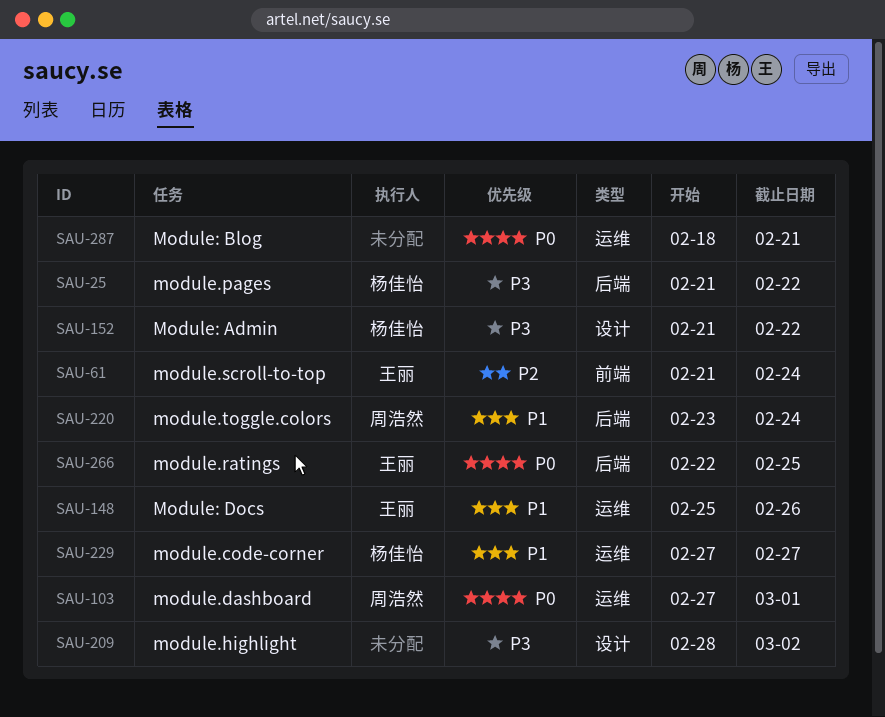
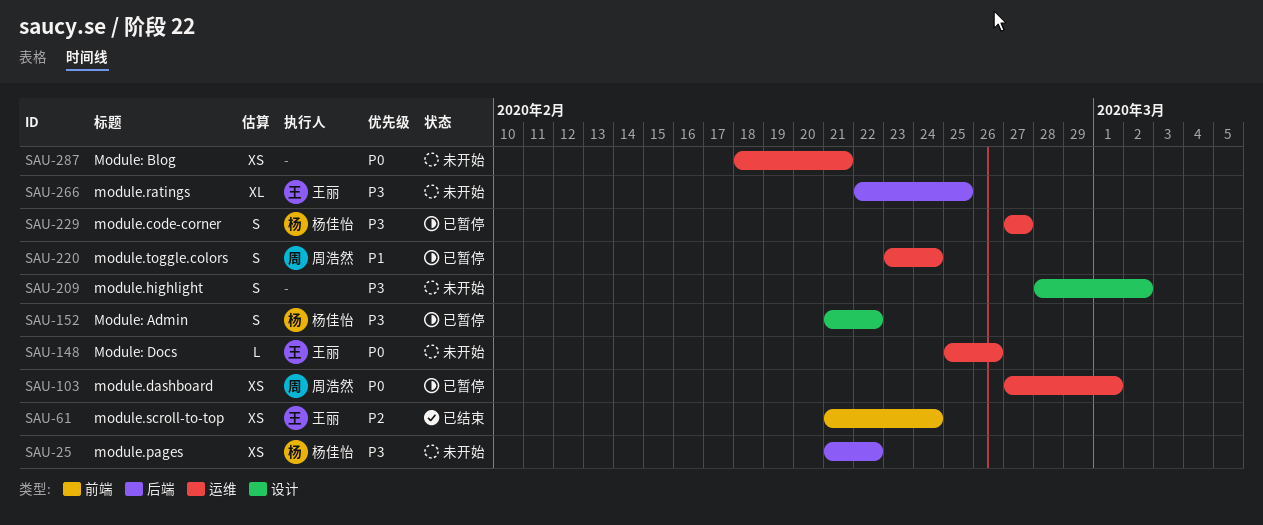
SAU-148, priority: P1 -> P0
SAU-220, label: 后端 -> 运维
SAU-229, priority: P1 -> P3
SAU-266, priority: P0 -> P3

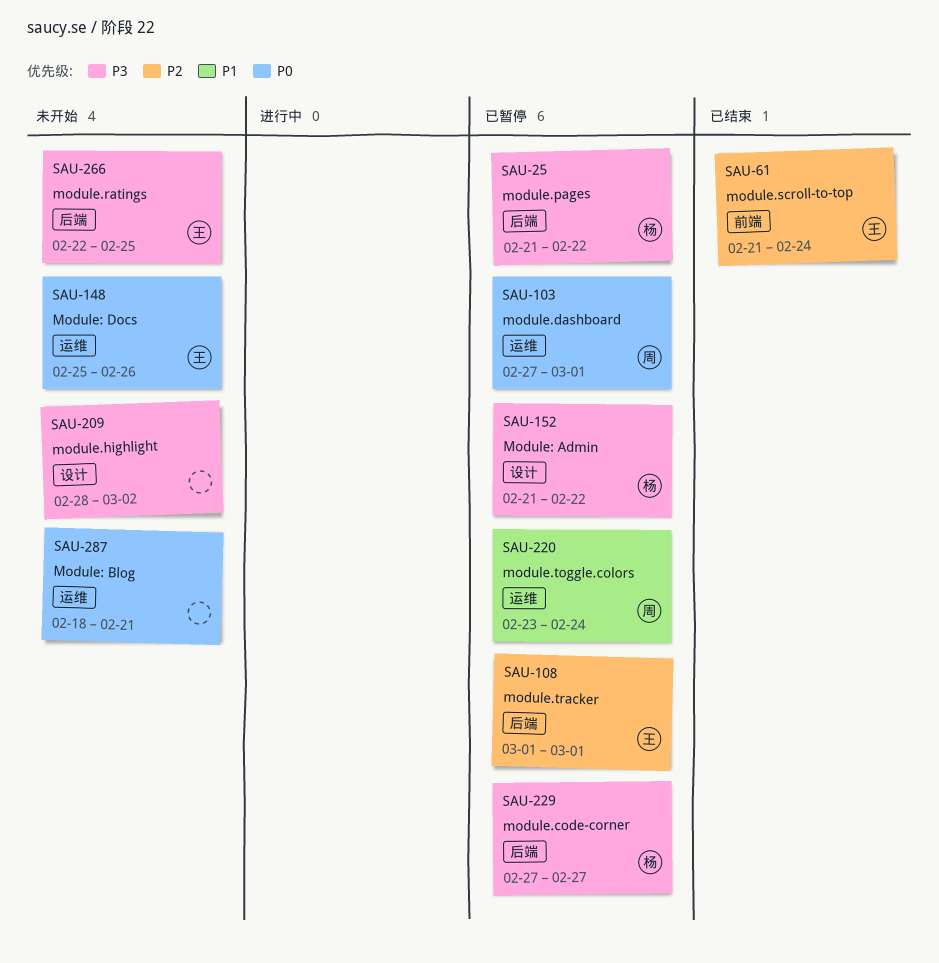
SAU-25, status: 未开始 -> 已暂停
SAU-108: none -> present
SAU-229, label: 运维 -> 后端

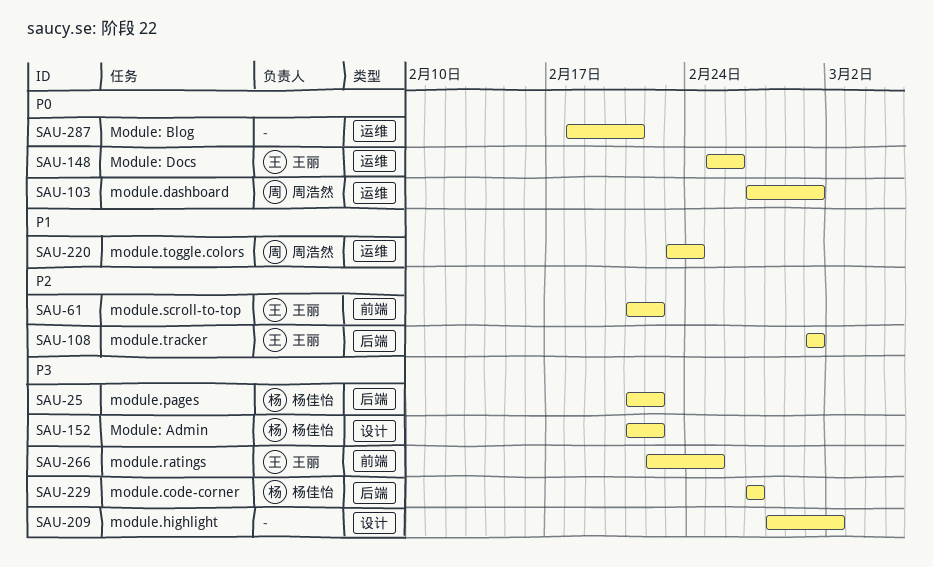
SAU-61, due: Feb 24 -> Feb 22
SAU-266, label: 后端 -> 前端

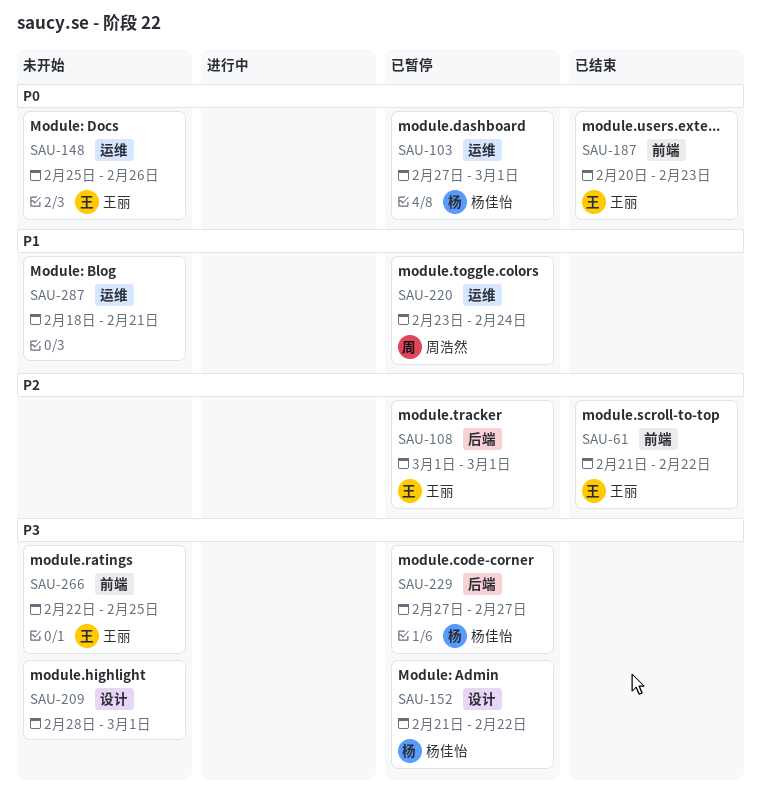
SAU-25: present -> none
SAU-103, owner: 周浩然 -> 杨佳怡
SAU-187: none -> present
SAU-209, due: Mar 2 -> Mar 1
SAU-287, priority: P0 -> P1

